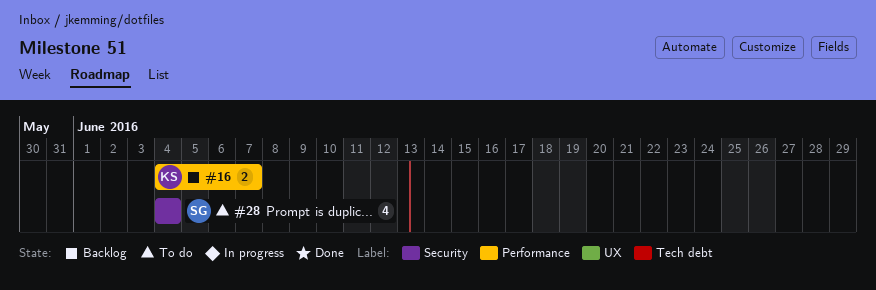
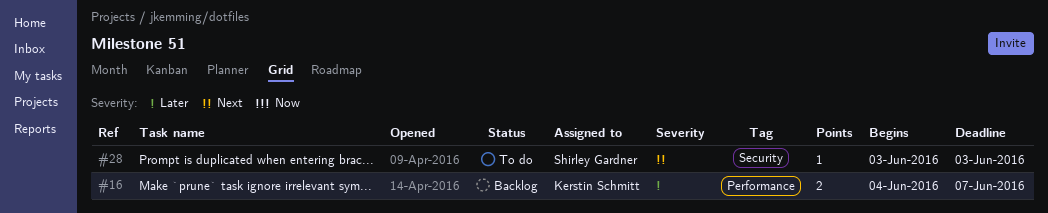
#28, estimate: 4 -> 1
#28, start: Jun 4 -> Jun 3
#28, due: Jun 4 -> Jun 3

